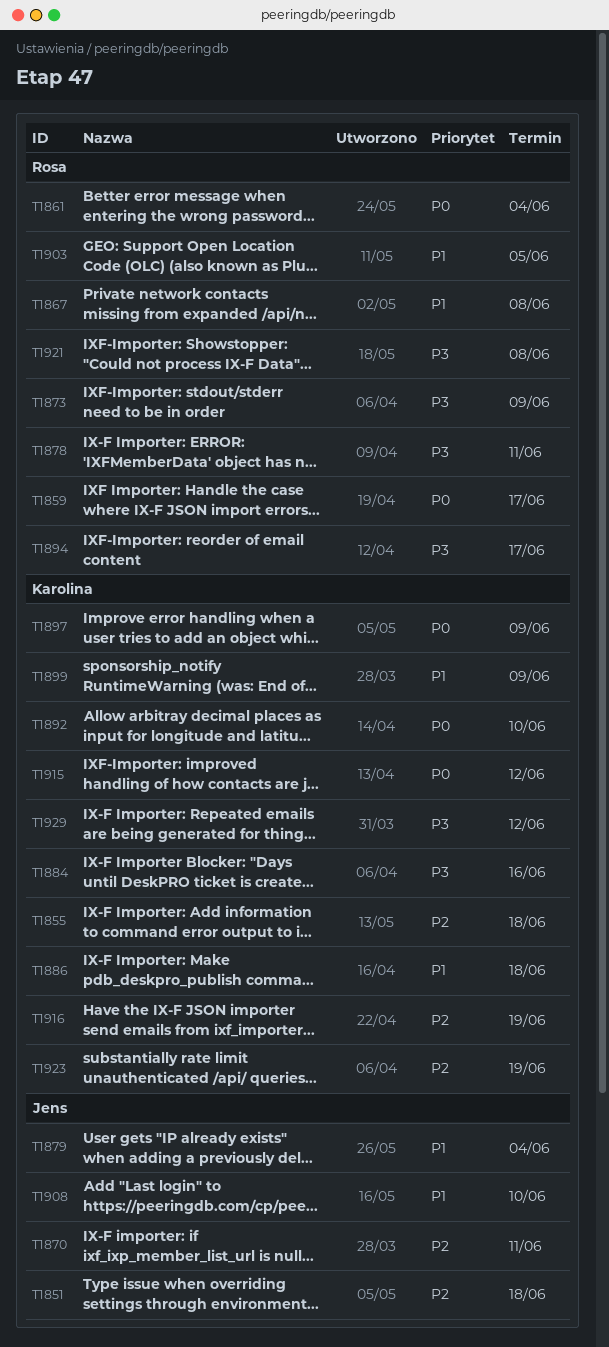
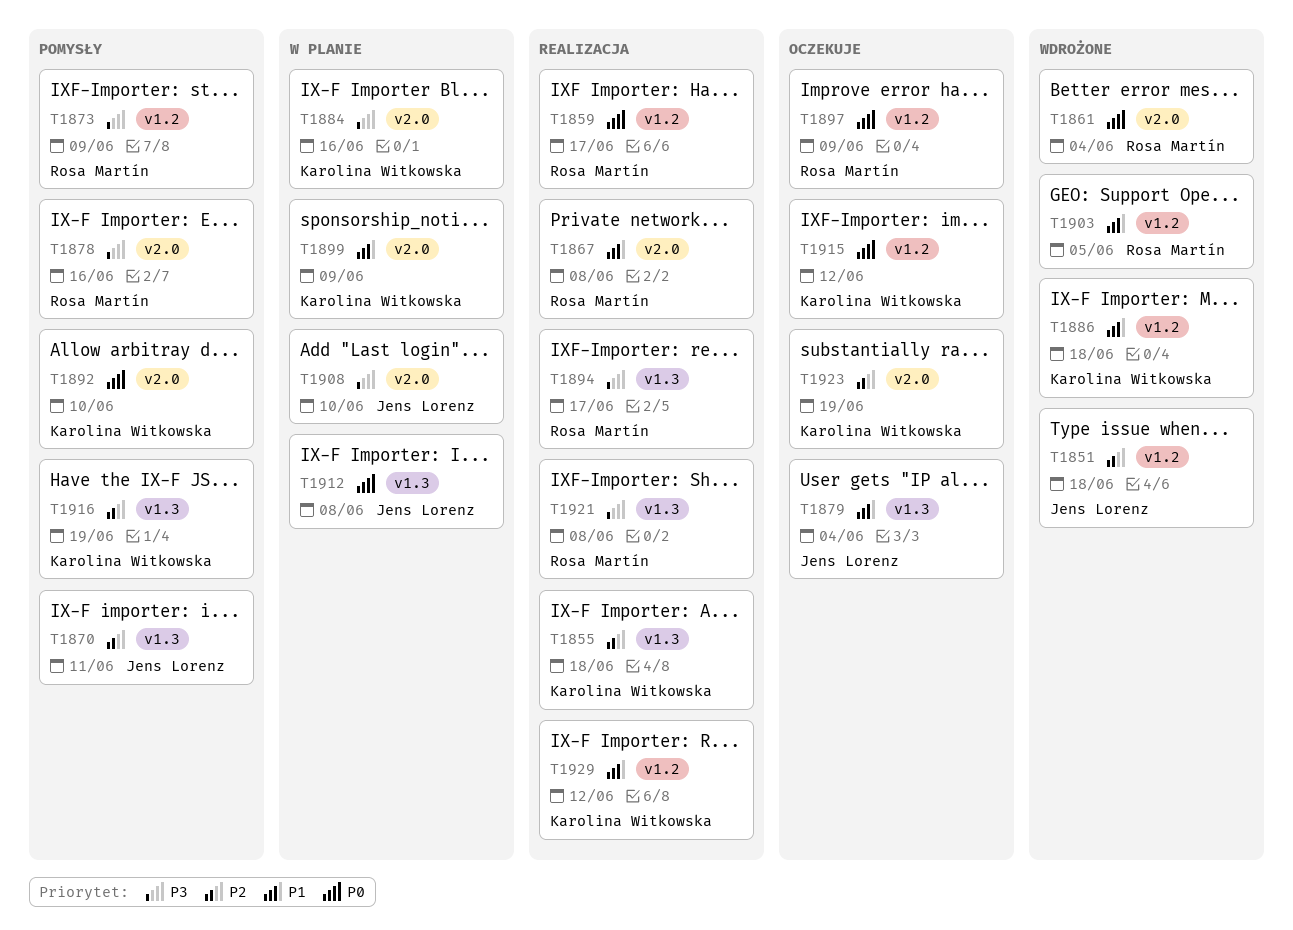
T1878, due: Jun 11 -> Jun 16
T1897, owner: Karolina Witkowska -> Rosa Martín
T1908, priority: P1 -> P3
T1912: none -> present
T1929, priority: P3 -> P1

